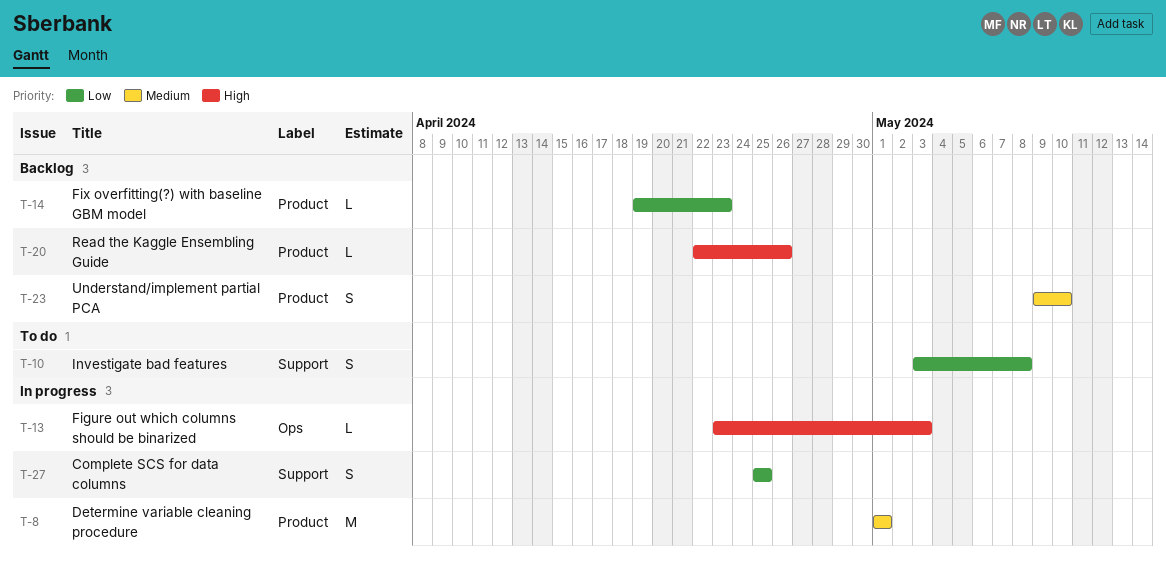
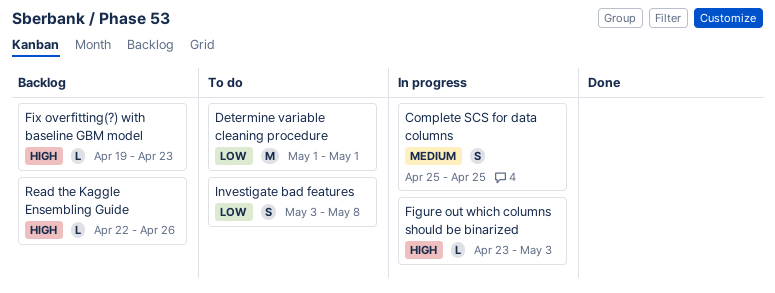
Complete SCS for data columns, priority: Low -> Medium
Determine variable cleaning procedure, status: In progress -> To do
Determine variable cleaning procedure, priority: Medium -> Low
Fix overfitting(?) with baseline GBM model, priority: Low -> High
Understand/implement partial PCA: present -> none

